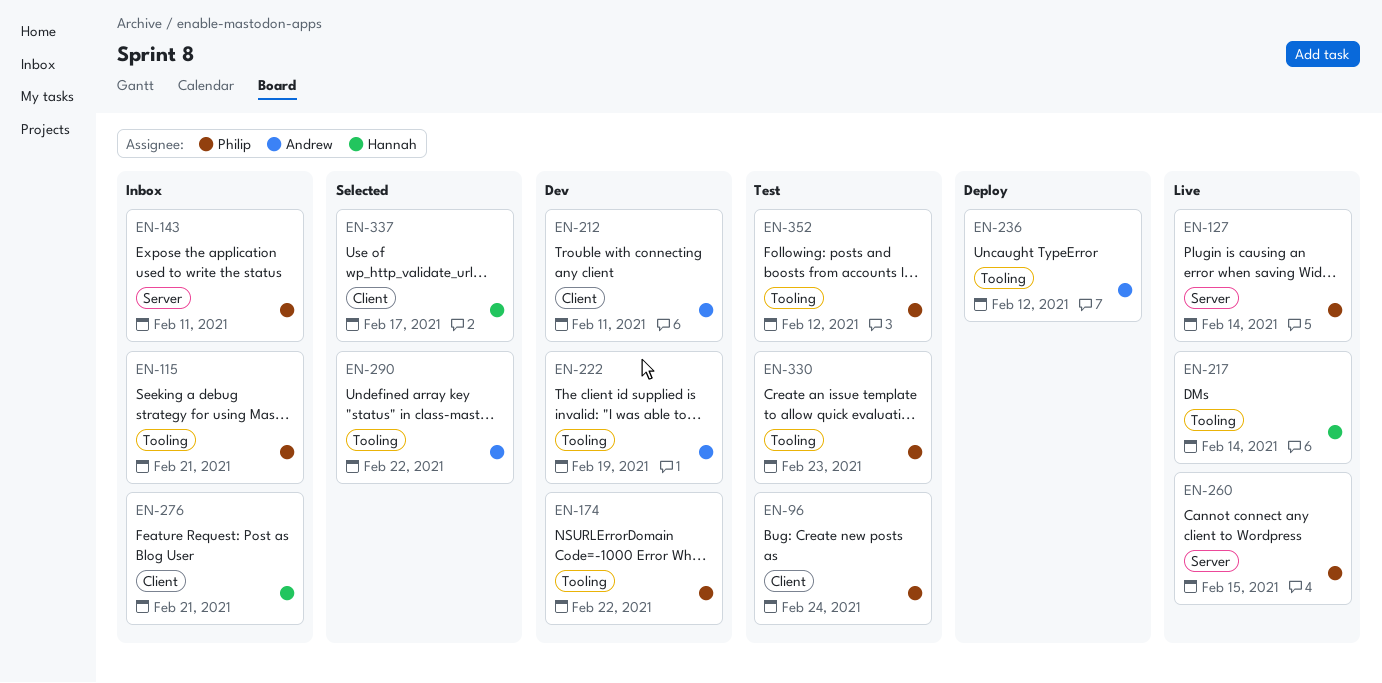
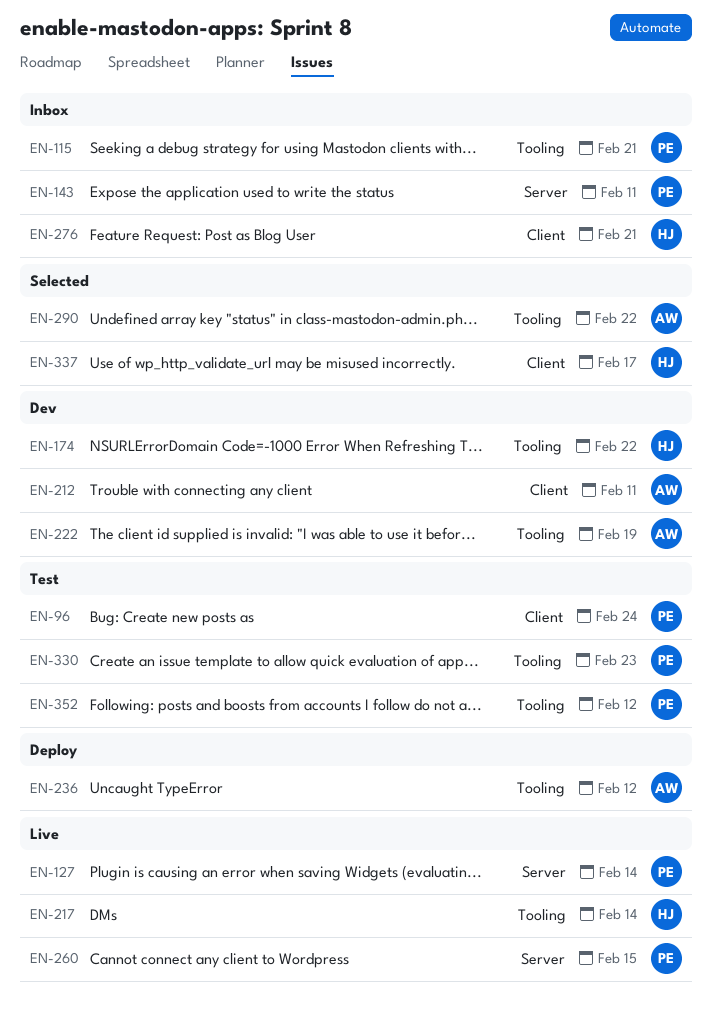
EN-174, owner: Philip -> Hannah

